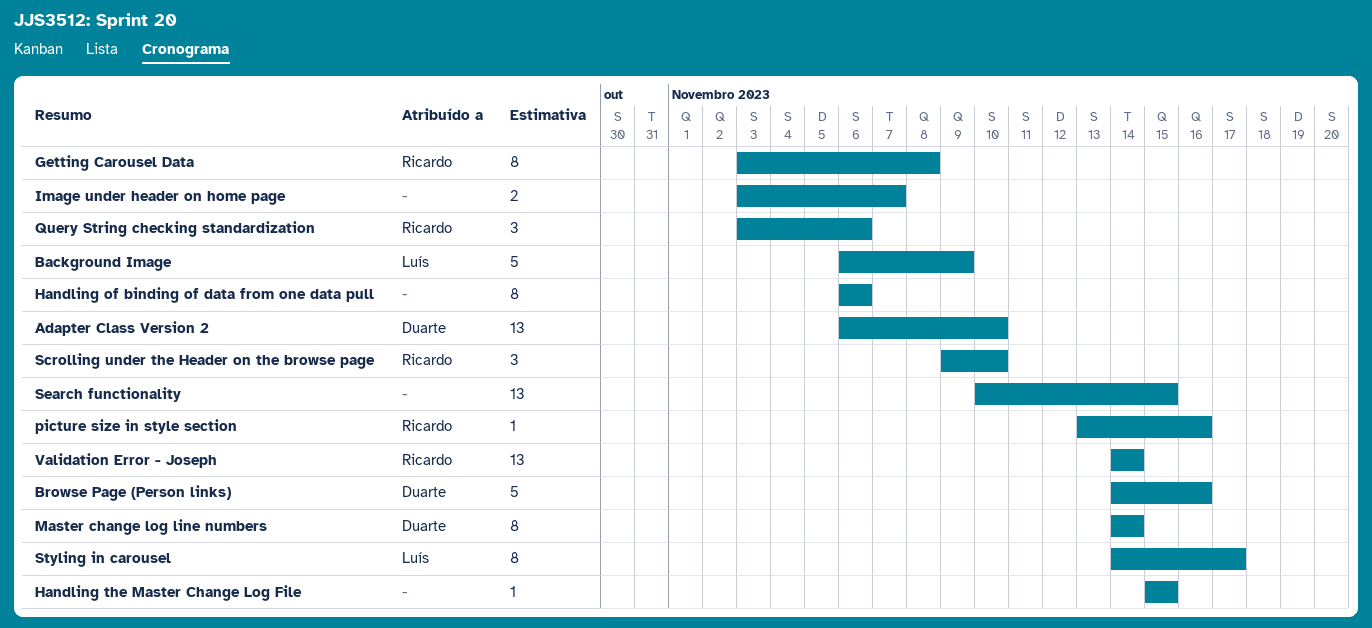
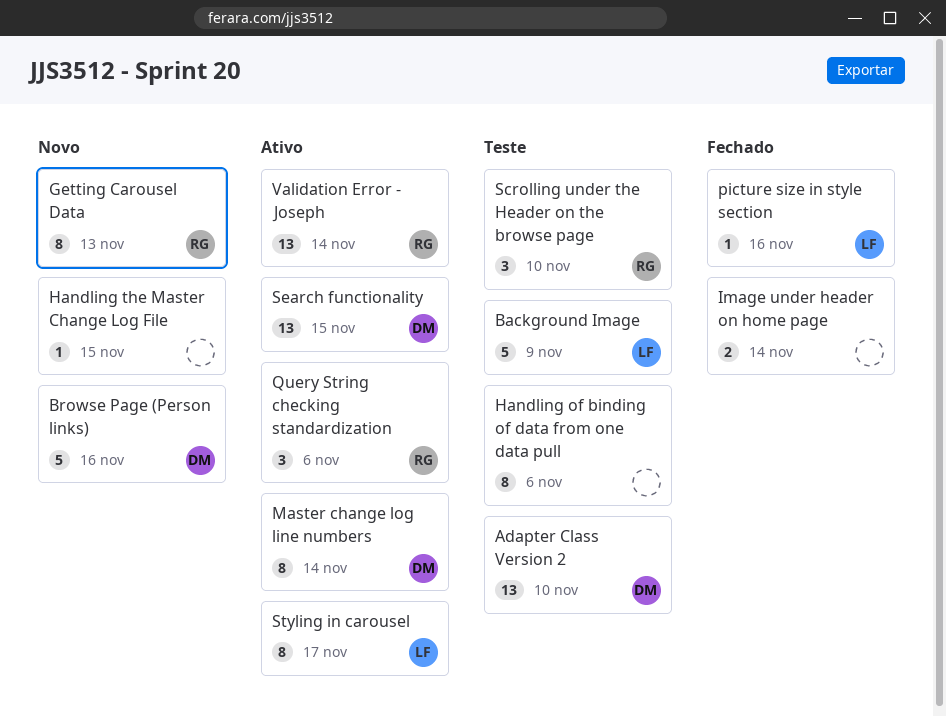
Getting Carousel Data, due: Nov 8 -> Nov 13
Image under header on home page, due: Nov 7 -> Nov 14
picture size in style section, owner: Ricardo -> Luís
Search functionality, owner: none -> Duarte

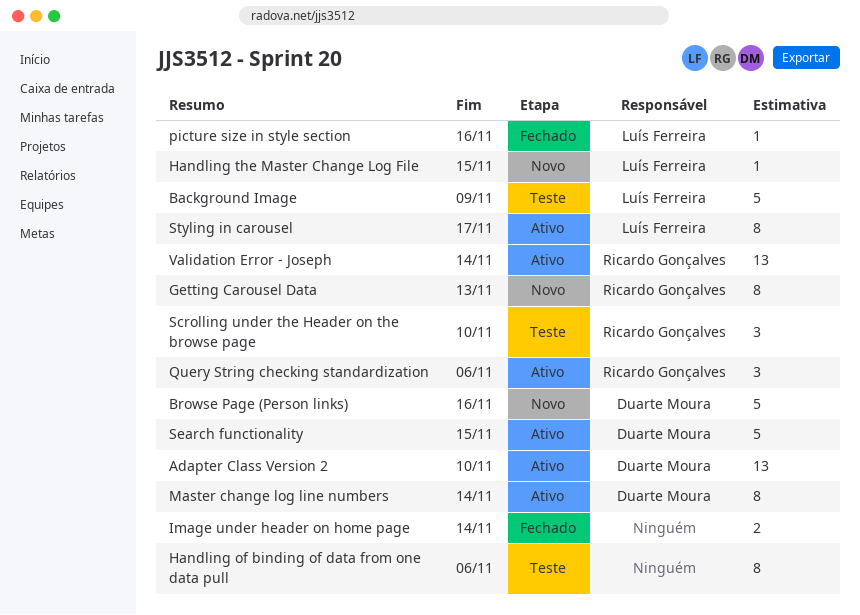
Adapter Class Version 2, status: Teste -> Ativo
Handling the Master Change Log File, owner: none -> Luís Ferreira
Search functionality, estimate: 13 -> 5

